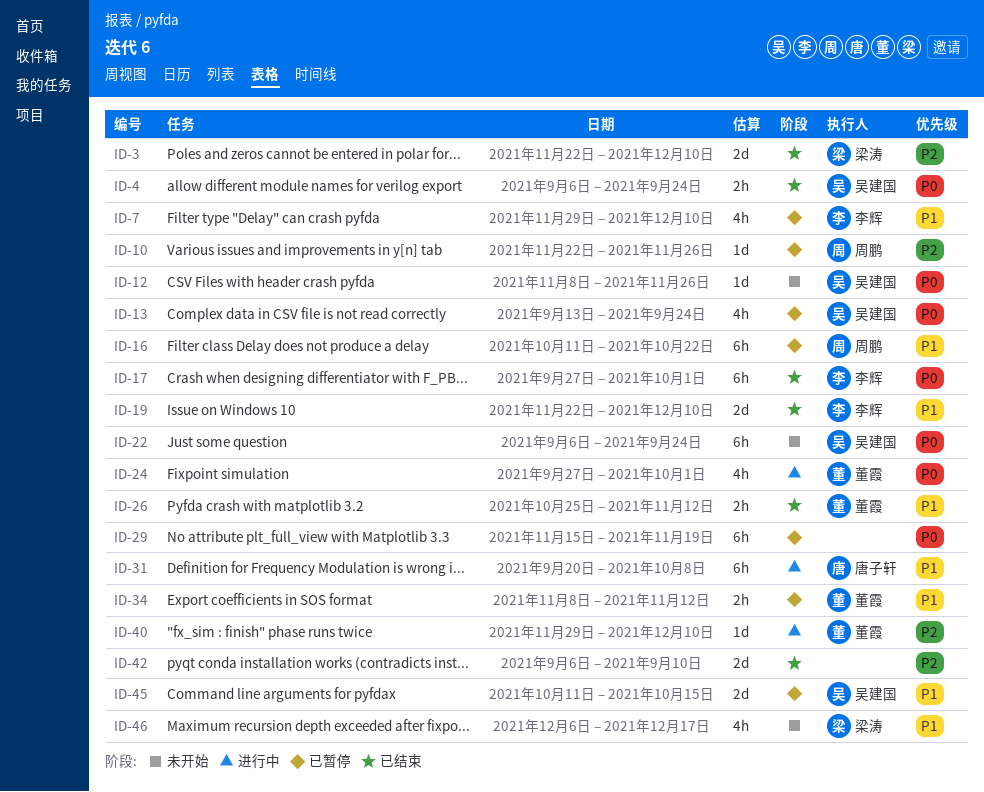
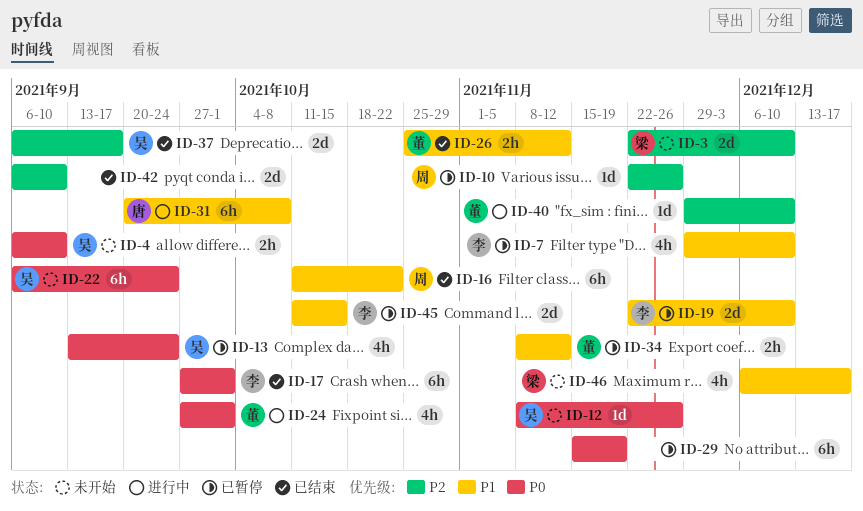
ID-3, status: 已结束 -> 未开始
ID-4, status: 已结束 -> 未开始
ID-4, due: Sep 24 -> Sep 10
ID-16, status: 已暂停 -> 已结束
ID-19, status: 已结束 -> 已暂停
ID-37: none -> present
ID-45, owner: 吴建国 -> 李辉

